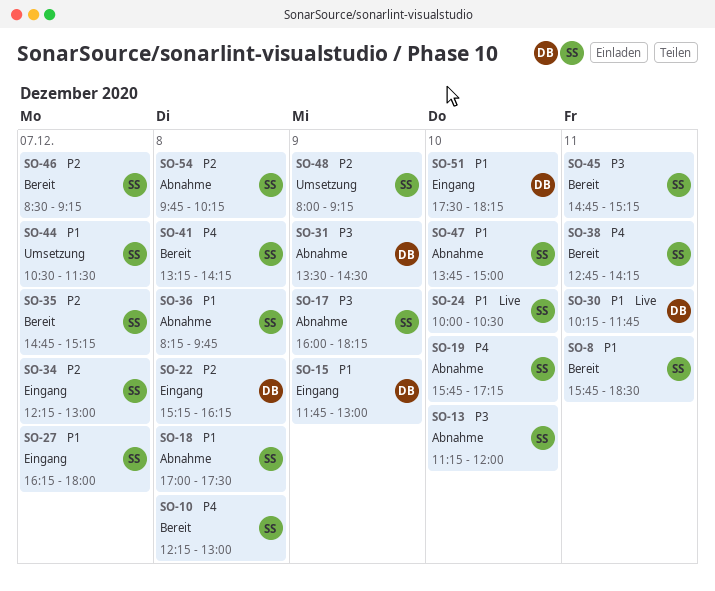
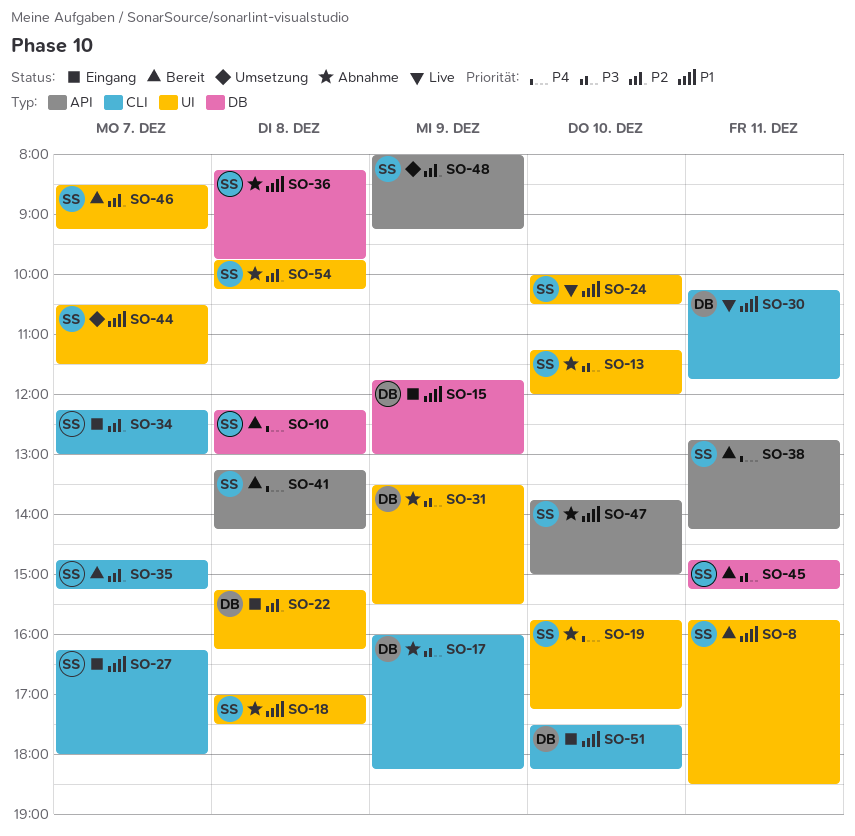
SO-17, owner: SS -> DB
SO-31, ends: 14:30 -> 15:30

